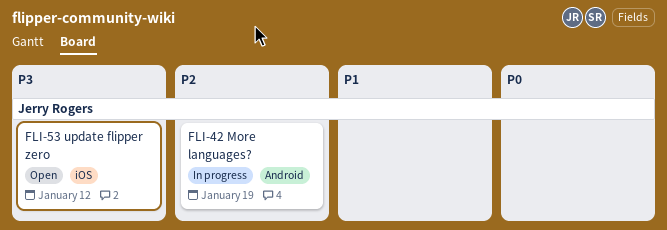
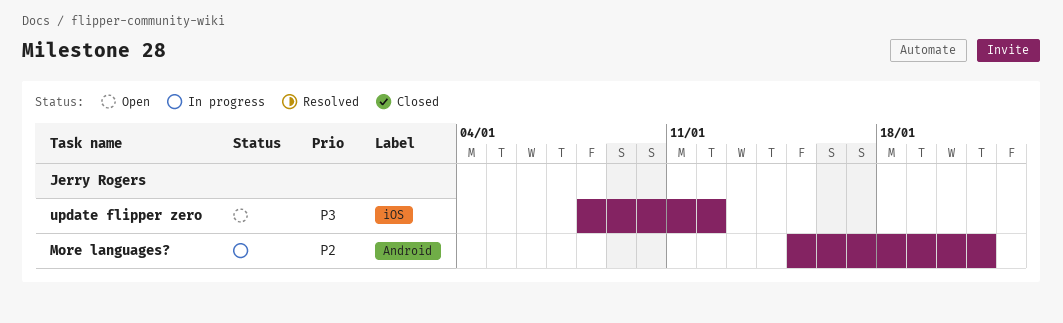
More languages?, due: Jan 19 -> Jan 21

